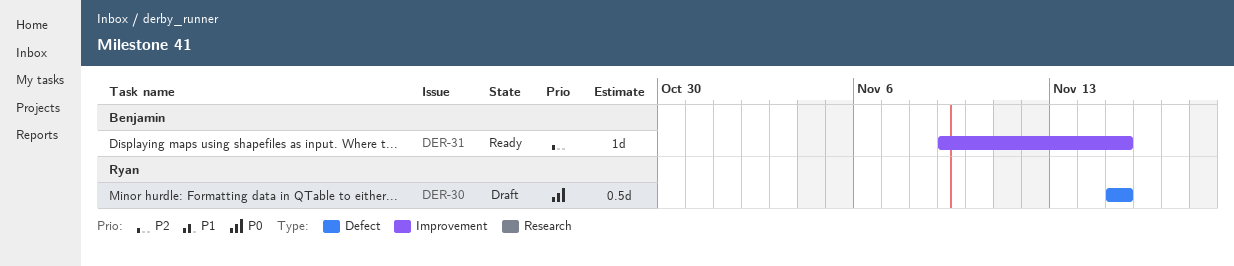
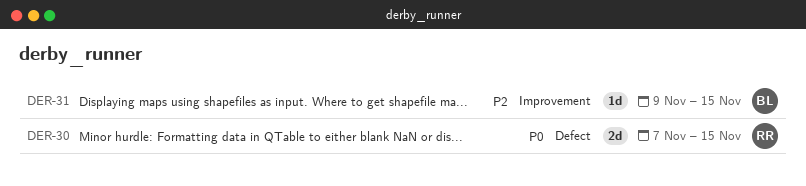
DER-30, estimate: 0.5d -> 2d
DER-30, start: Nov 15 -> Nov 7

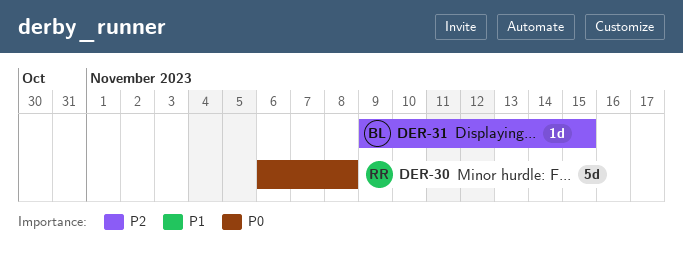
DER-30, estimate: 2d -> 5d
DER-30, start: Nov 7 -> Nov 6
DER-30, due: Nov 15 -> Nov 8

